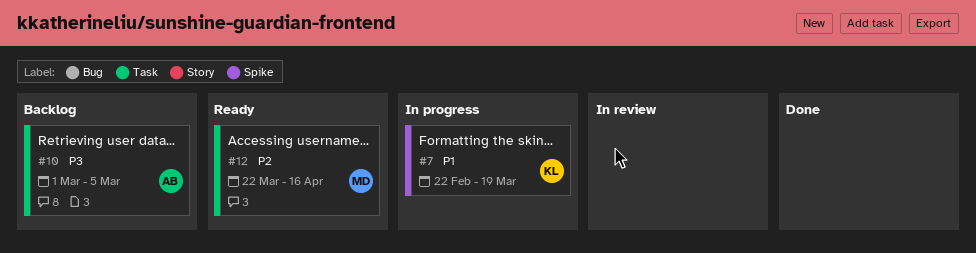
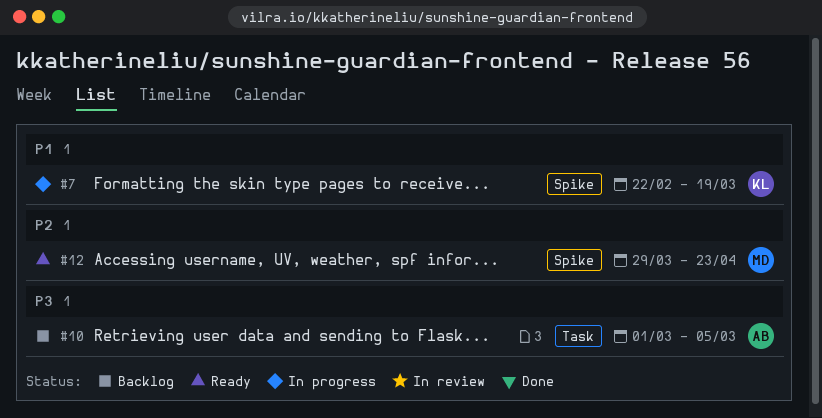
#12, label: Task -> Spike
#12, start: Mar 22 -> Mar 29
#12, due: Apr 16 -> Apr 23

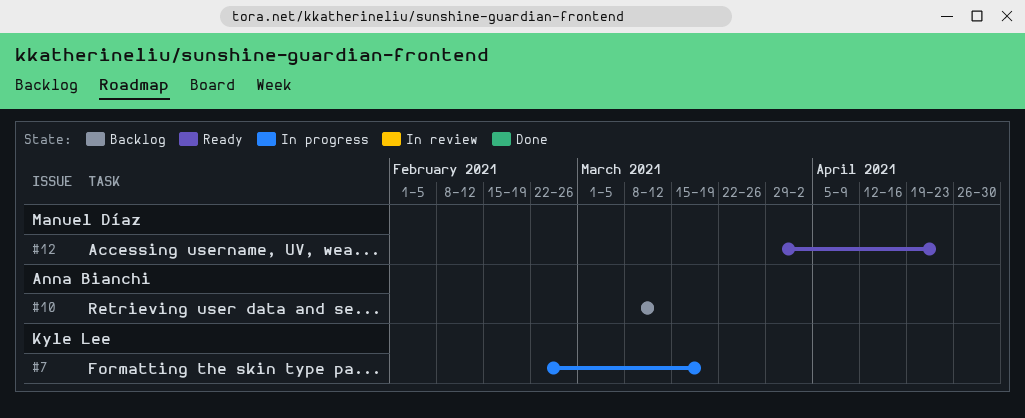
#10, start: Mar 1 -> Mar 8
#10, due: Mar 5 -> Mar 12

